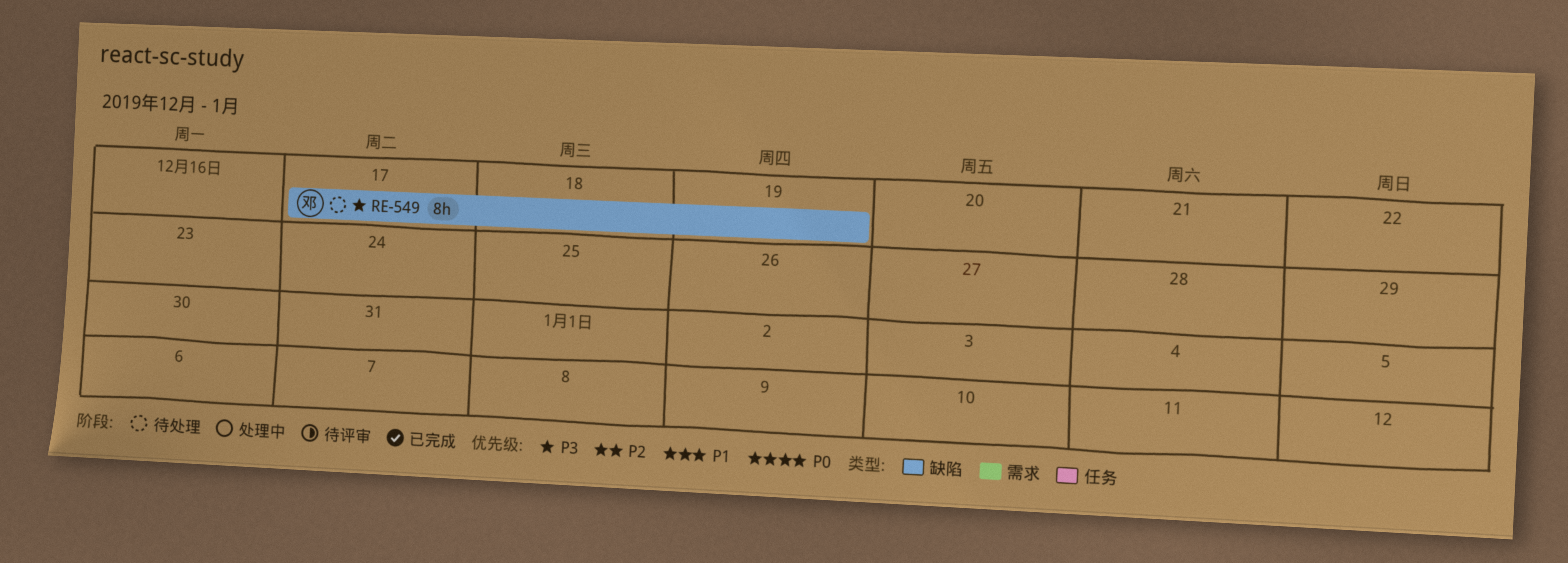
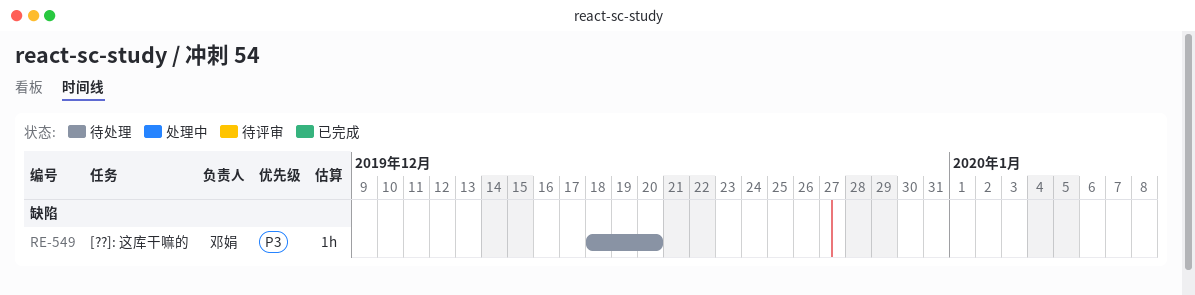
RE-549, estimate: 8h -> 1h
RE-549, start: Dec 17 -> Dec 18
RE-549, due: Dec 19 -> Dec 20

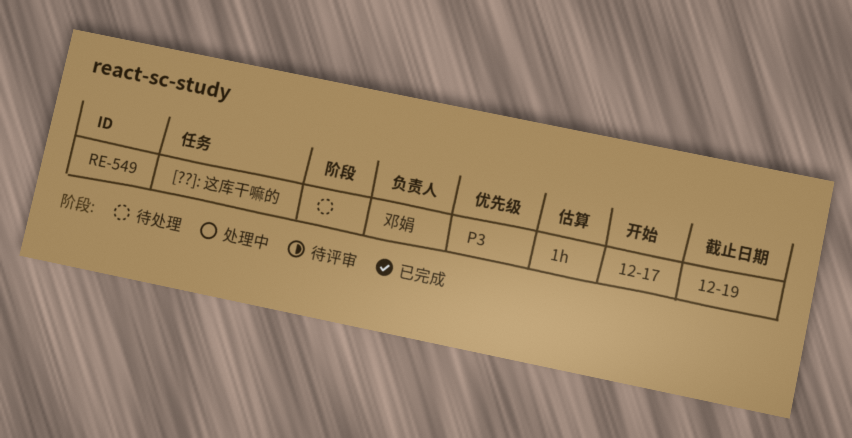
RE-549, start: Dec 18 -> Dec 17
RE-549, due: Dec 20 -> Dec 19

